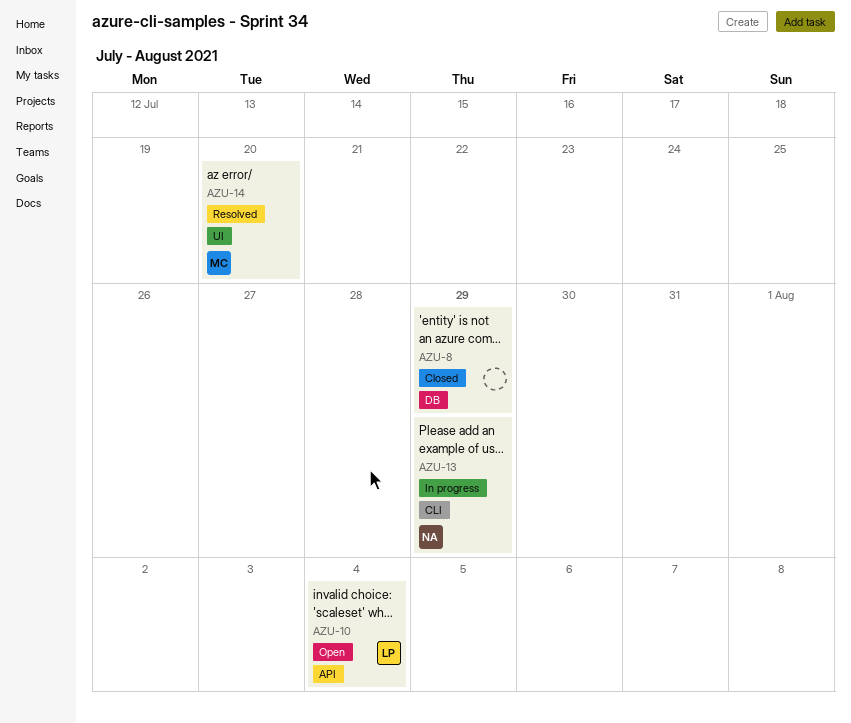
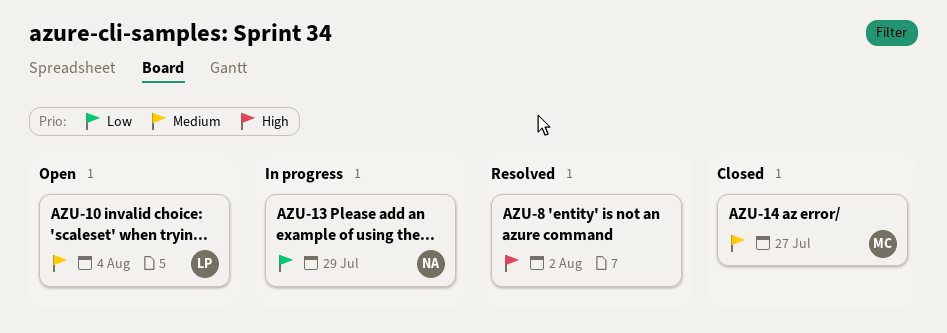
AZU-8, status: Closed -> Resolved
AZU-8, due: Jul 29 -> Aug 2
AZU-14, status: Resolved -> Closed
AZU-14, due: Jul 20 -> Jul 27

